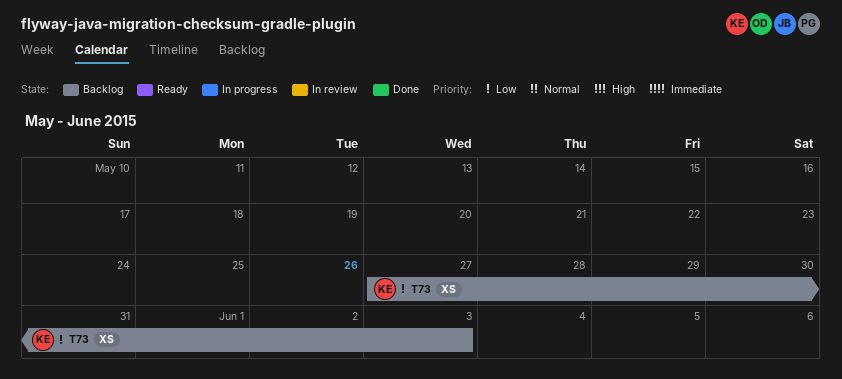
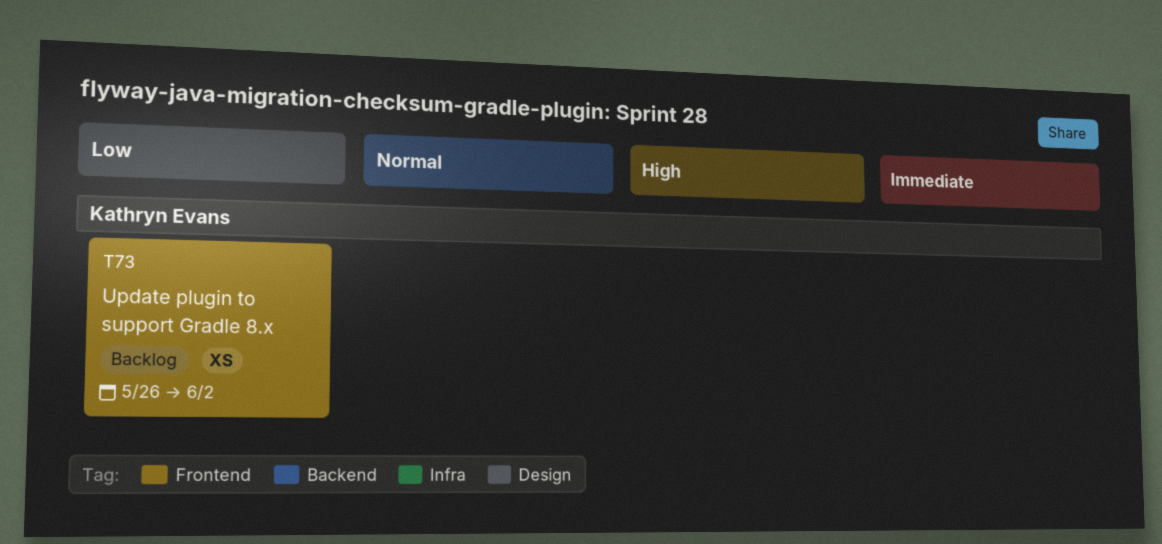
T73, start: May 27 -> May 26
T73, due: Jun 3 -> Jun 2

